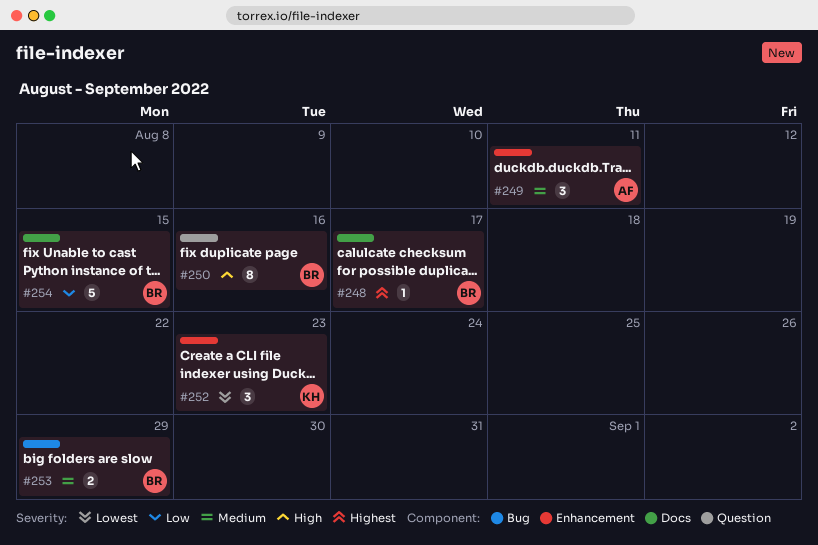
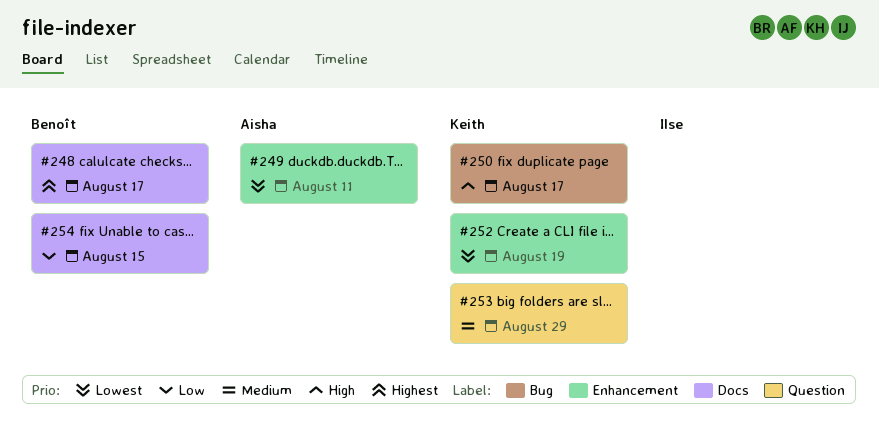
#249, priority: Medium -> Lowest
#250, owner: Benoît -> Keith
#250, label: Question -> Bug
#250, due: Aug 16 -> Aug 17
#252, due: Aug 23 -> Aug 19
#253, owner: Benoît -> Keith
#253, label: Bug -> Question

